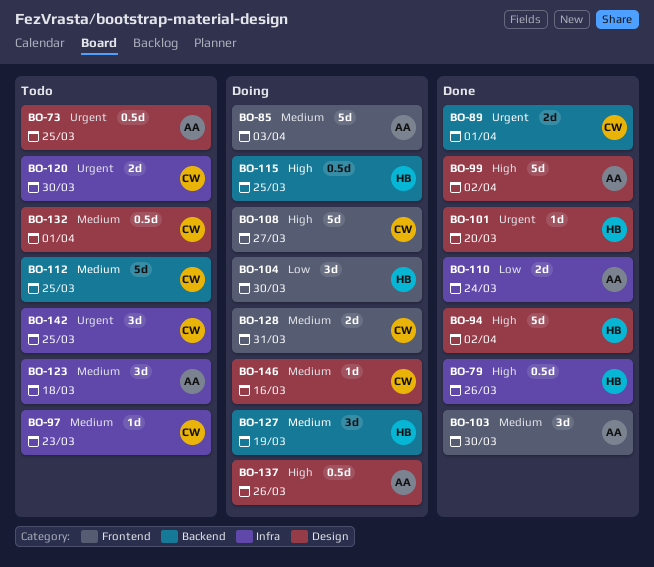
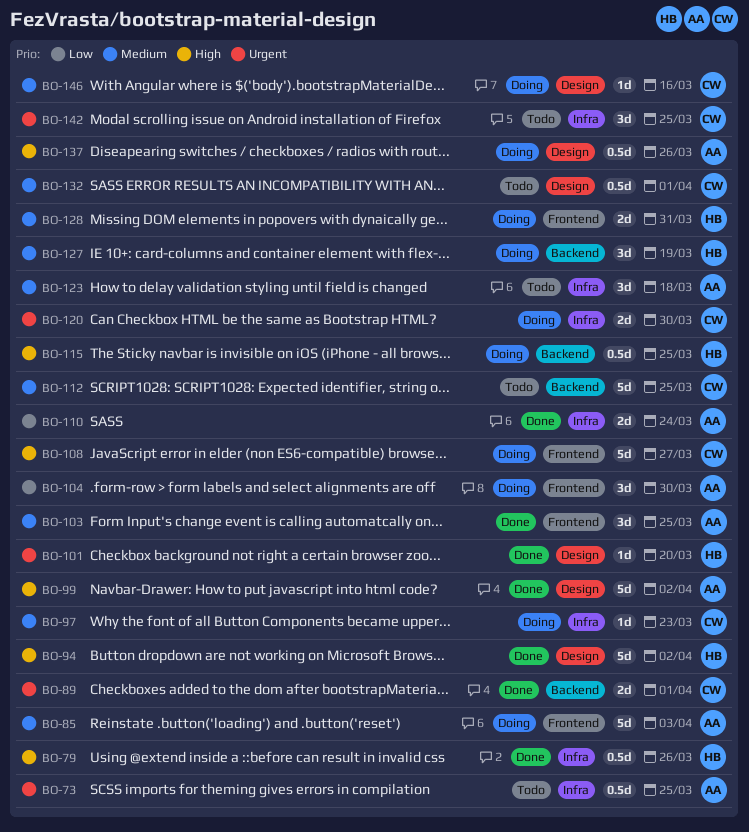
BO-73, label: Design -> Infra
BO-97, status: Todo -> Doing
BO-103, due: Mar 30 -> Mar 25
BO-104, owner: HB -> AA
BO-120, status: Todo -> Doing
BO-128, owner: CW -> HB

